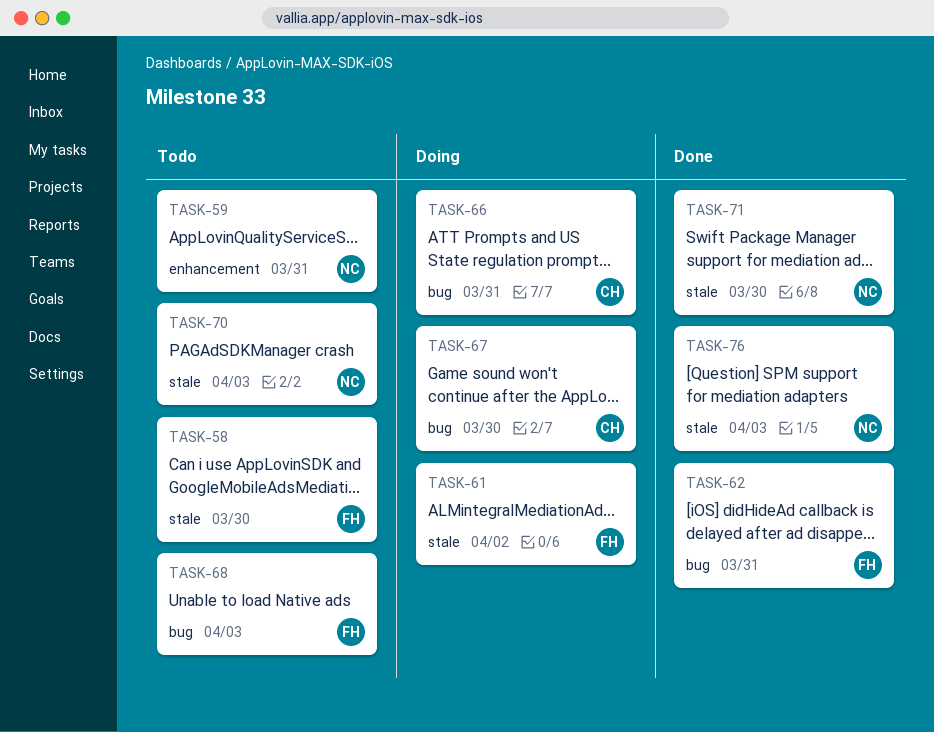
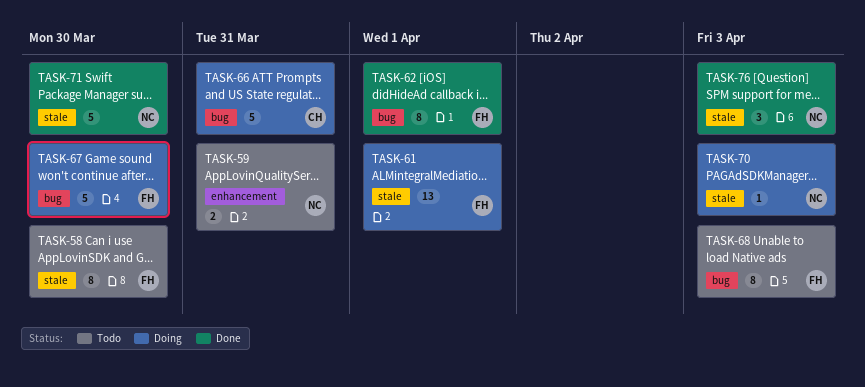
TASK-61, due: Apr 2 -> Apr 1
TASK-62, due: Mar 31 -> Apr 1
TASK-67, owner: CH -> FH
TASK-70, status: Todo -> Doing

